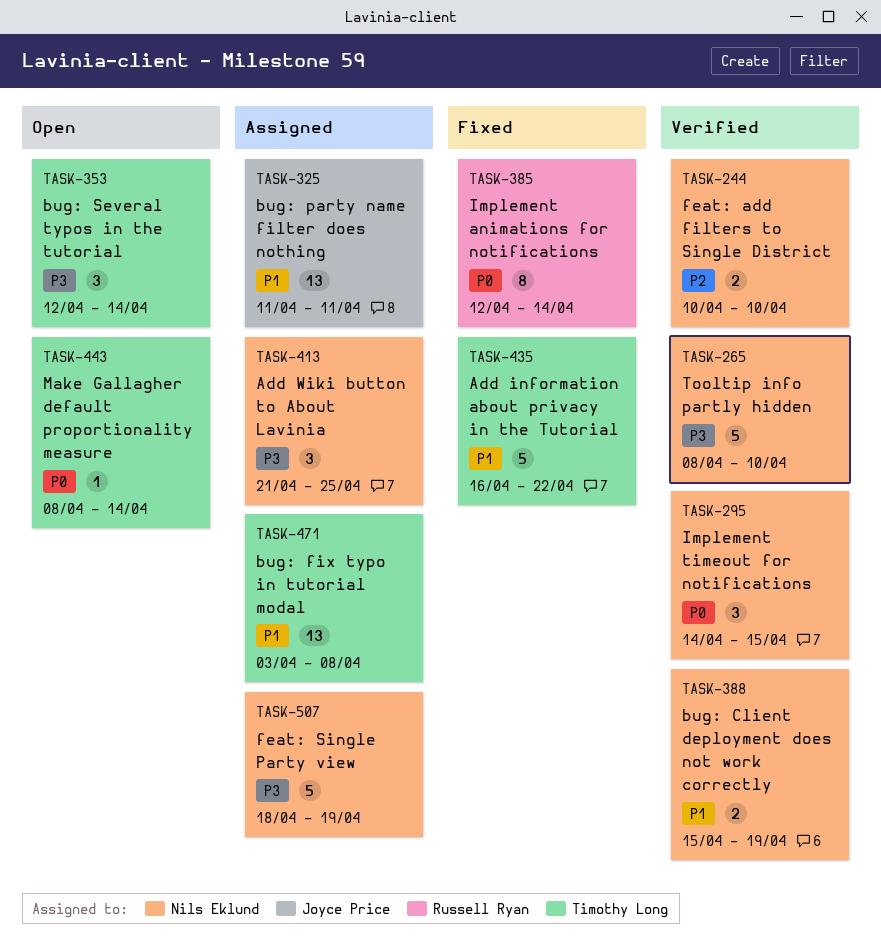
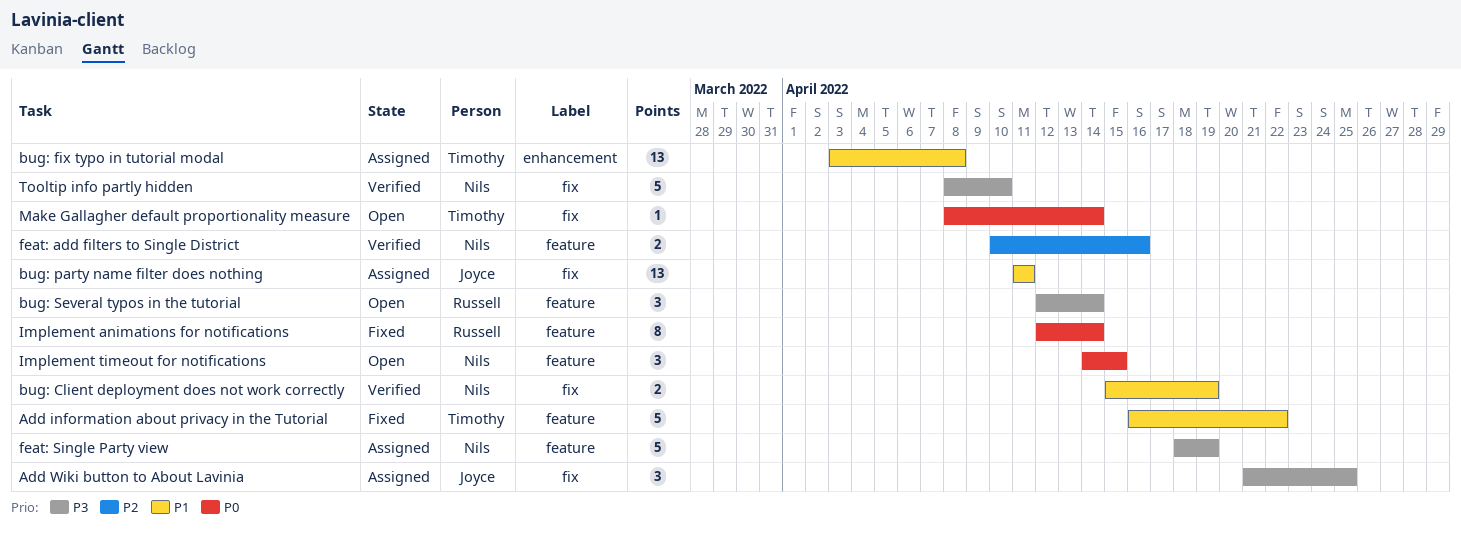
Add Wiki button to About Lavinia, owner: Nils Eklund -> Joyce Price
bug: Several typos in the tutorial, owner: Timothy Long -> Russell Ryan
feat: add filters to Single District, due: Apr 10 -> Apr 16
Implement timeout for notifications, status: Verified -> Open

